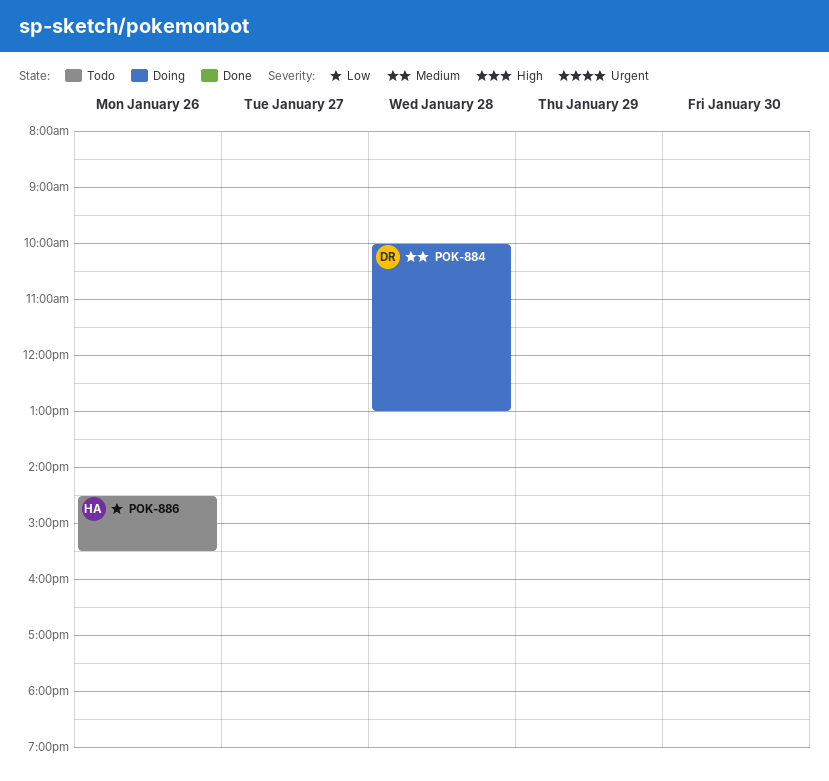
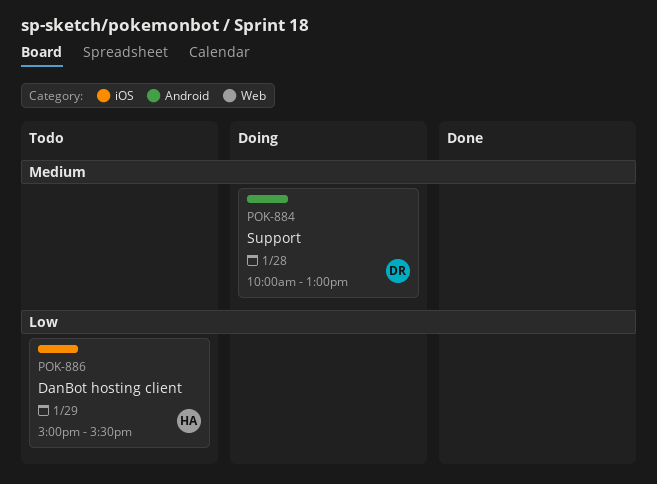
POK-886, day: Jan 26 -> Jan 29
POK-886, begins: 14:30 -> 15:00

